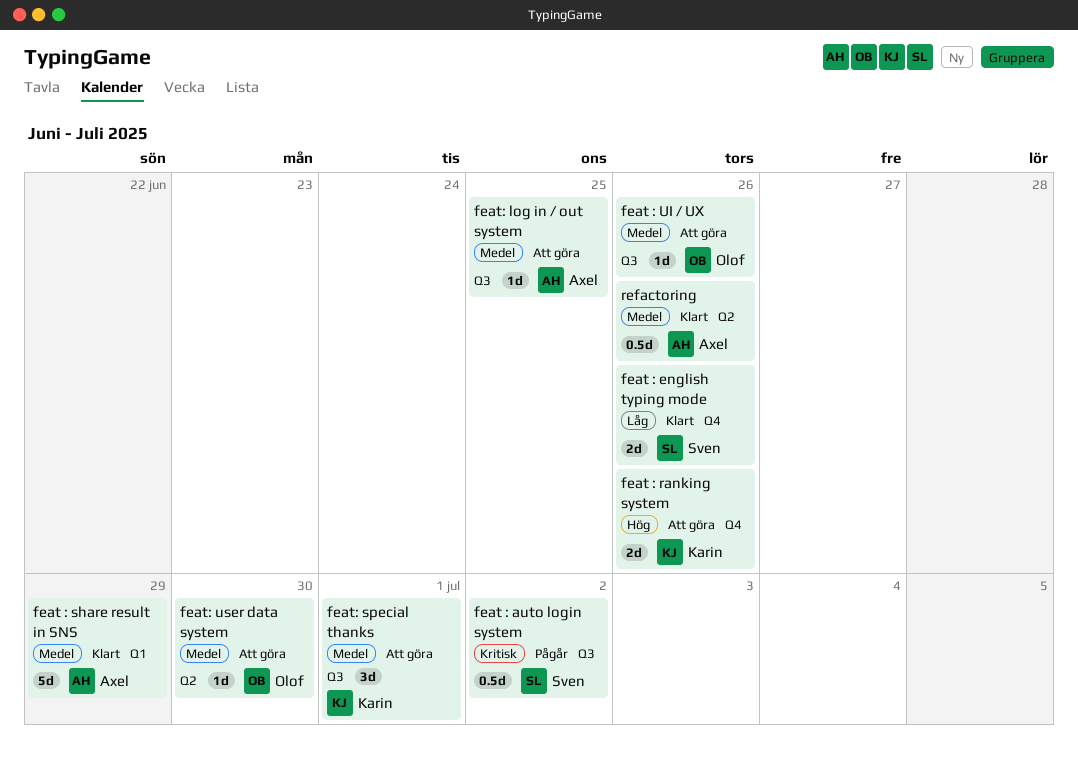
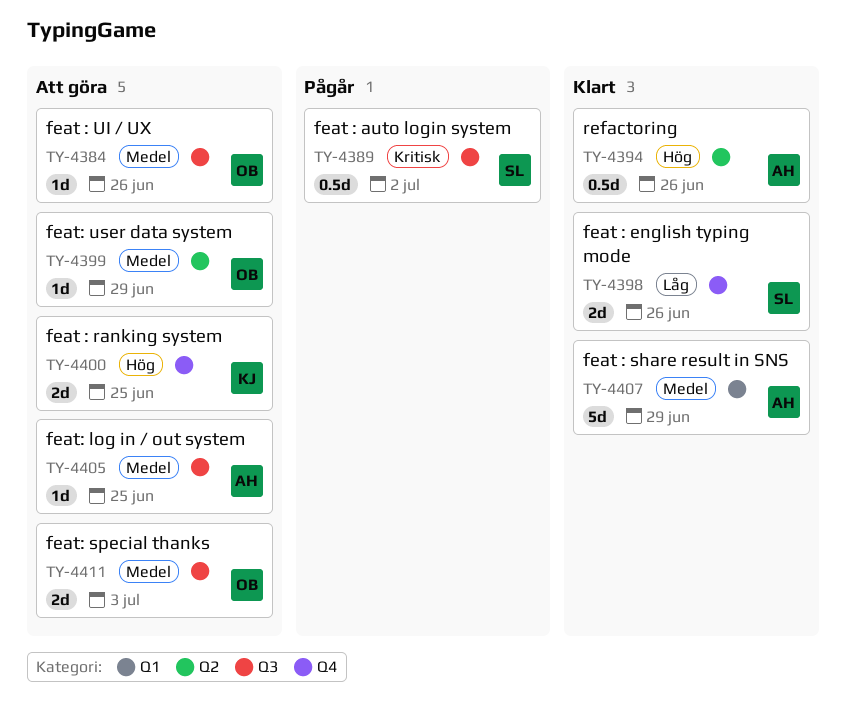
feat : ranking system, due: Jun 26 -> Jun 25
feat: special thanks, owner: Karin -> Olof
feat: special thanks, estimate: 3d -> 2d
feat: special thanks, due: Jul 1 -> Jul 3
feat: user data system, due: Jun 30 -> Jun 29
refactoring, priority: Medel -> Hög

